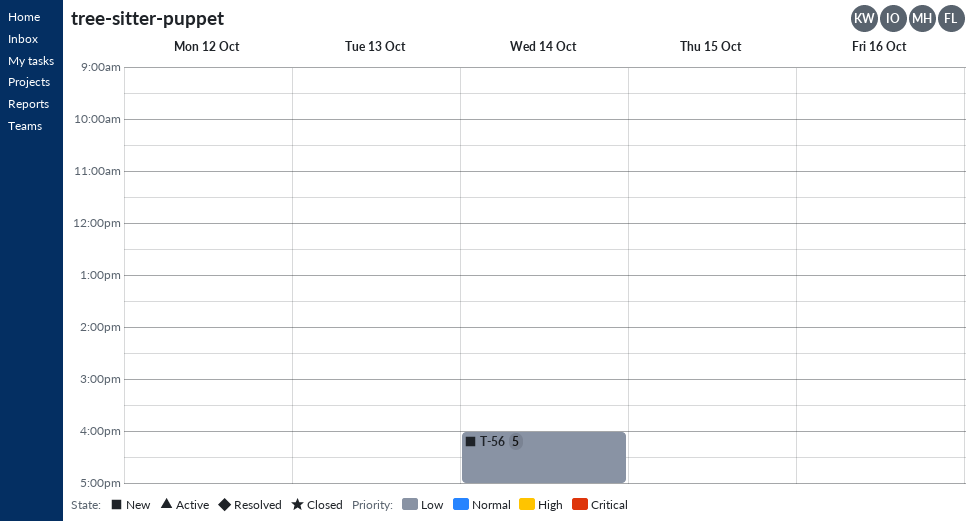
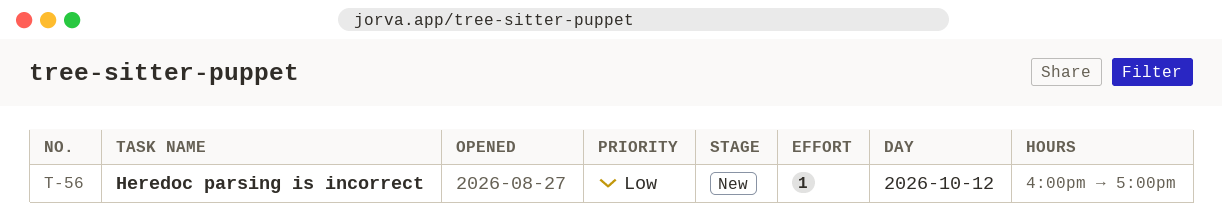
T-56, estimate: 5 -> 1
T-56, day: Oct 14 -> Oct 12

